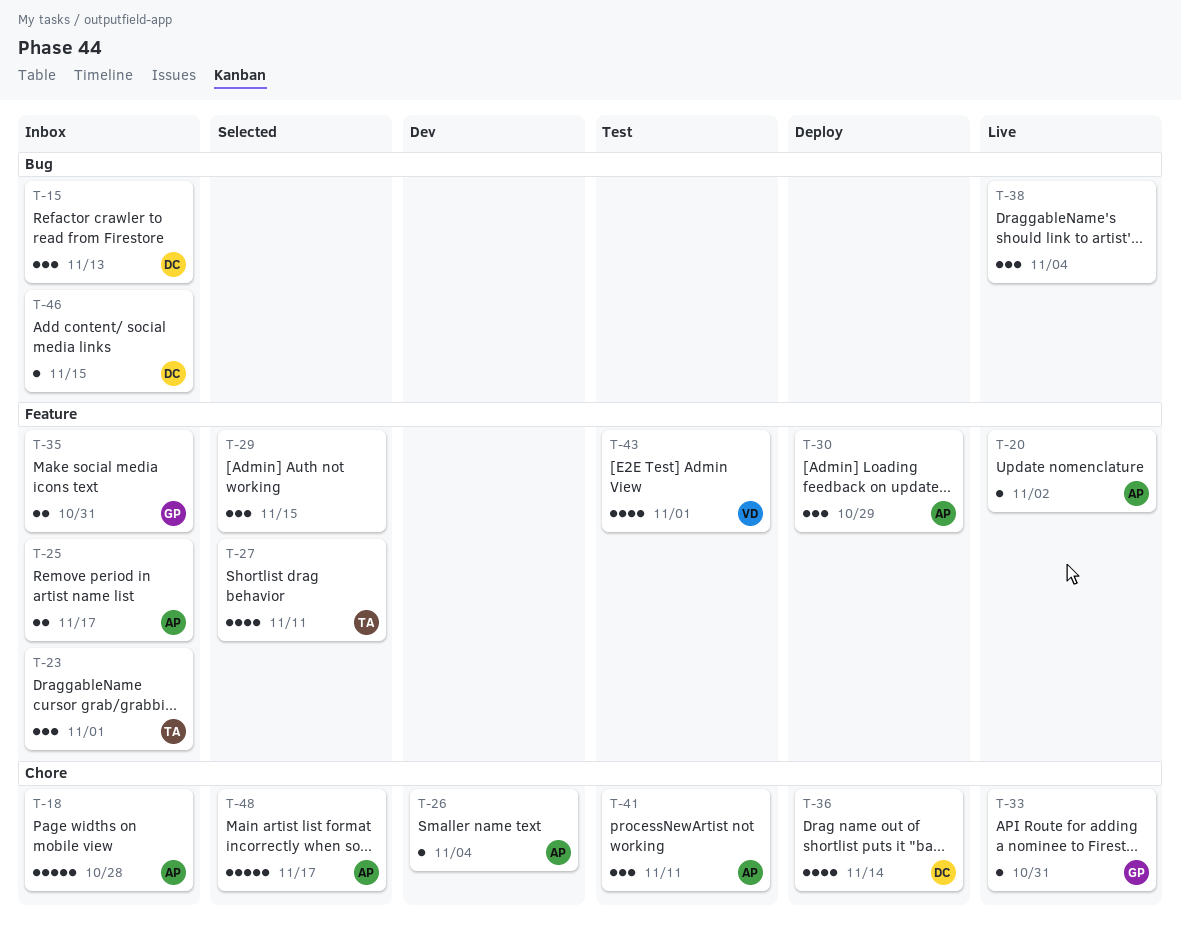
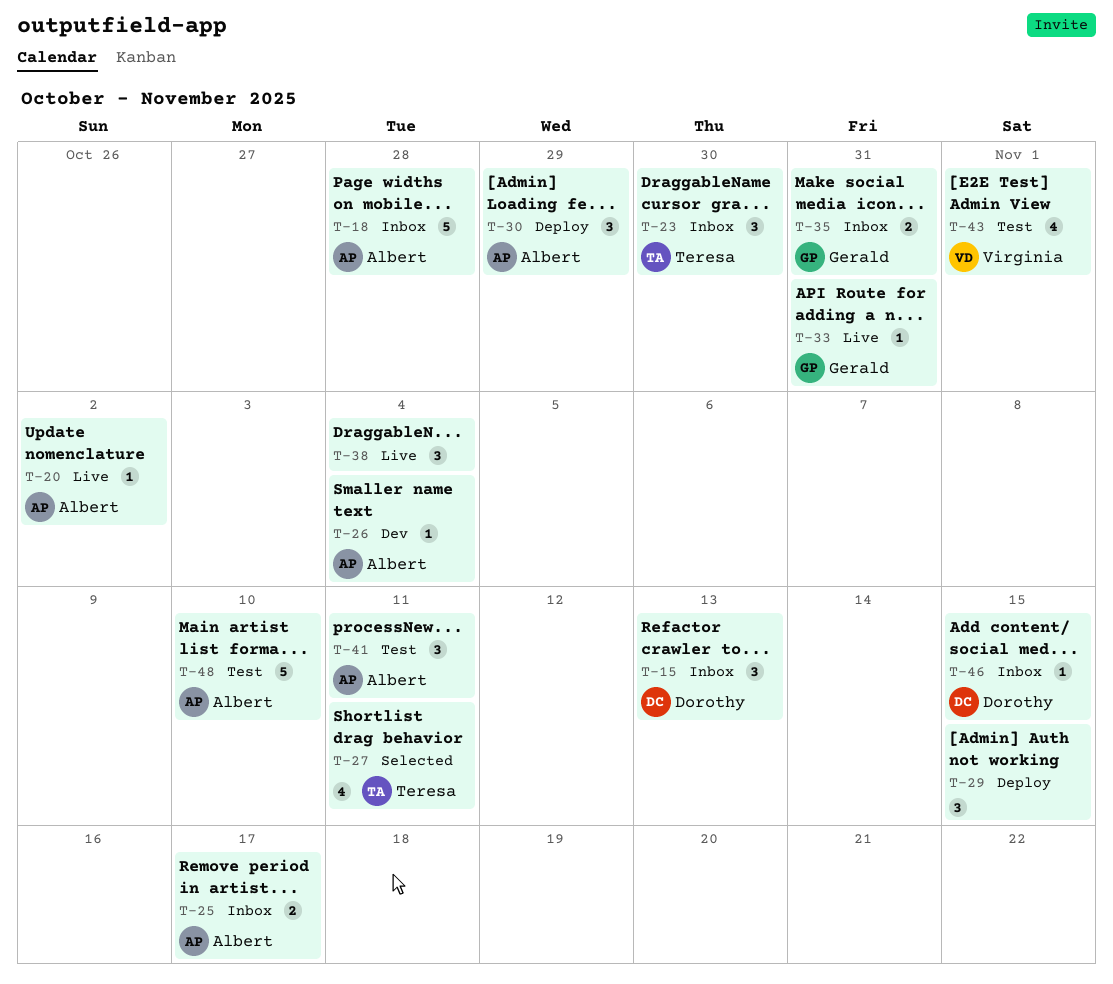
T-23, due: Nov 1 -> Oct 30
T-29, status: Selected -> Deploy
T-36: present -> none
T-48, status: Selected -> Test
T-48, due: Nov 17 -> Nov 10

